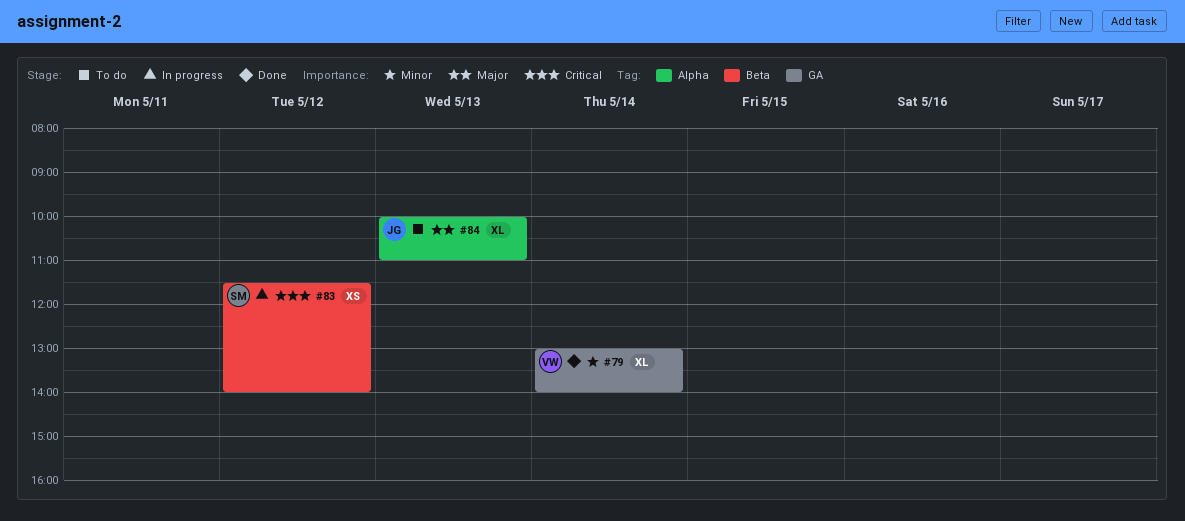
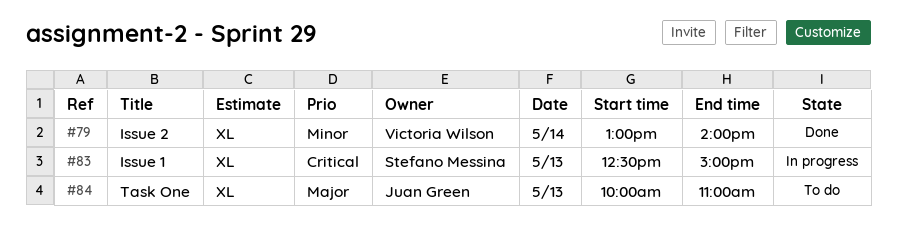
#83, estimate: XS -> XL
#83, day: May 12 -> May 13
#83, begins: 11:30 -> 12:30
#83, ends: 14:00 -> 15:00

